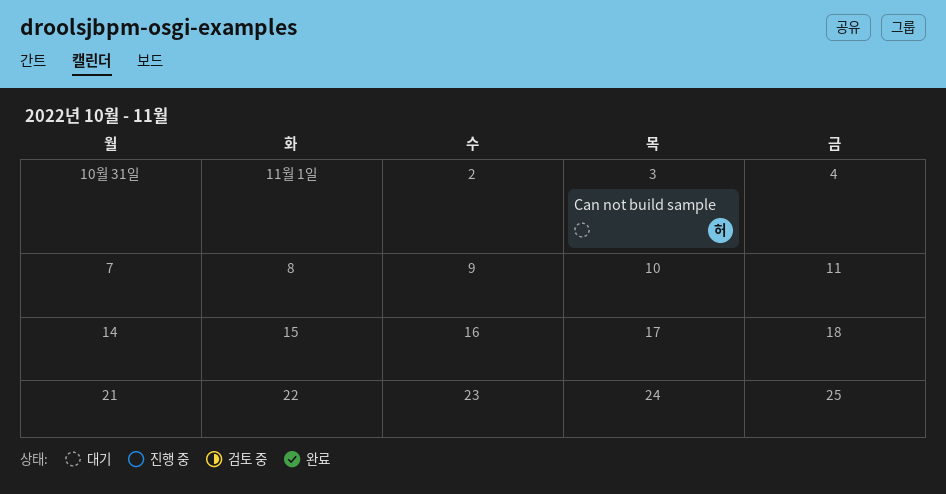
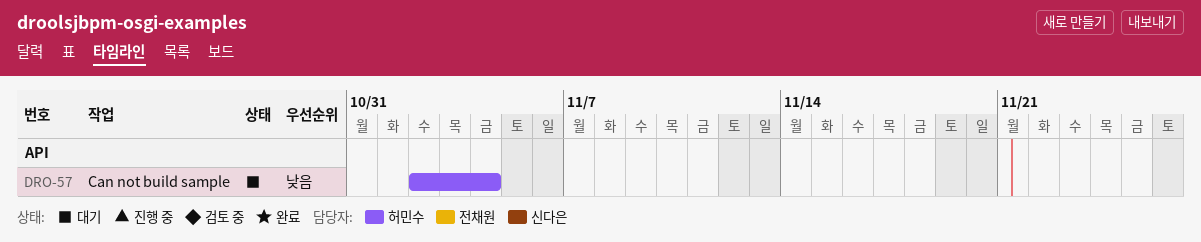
Can not build sample, due: Nov 3 -> Nov 4

